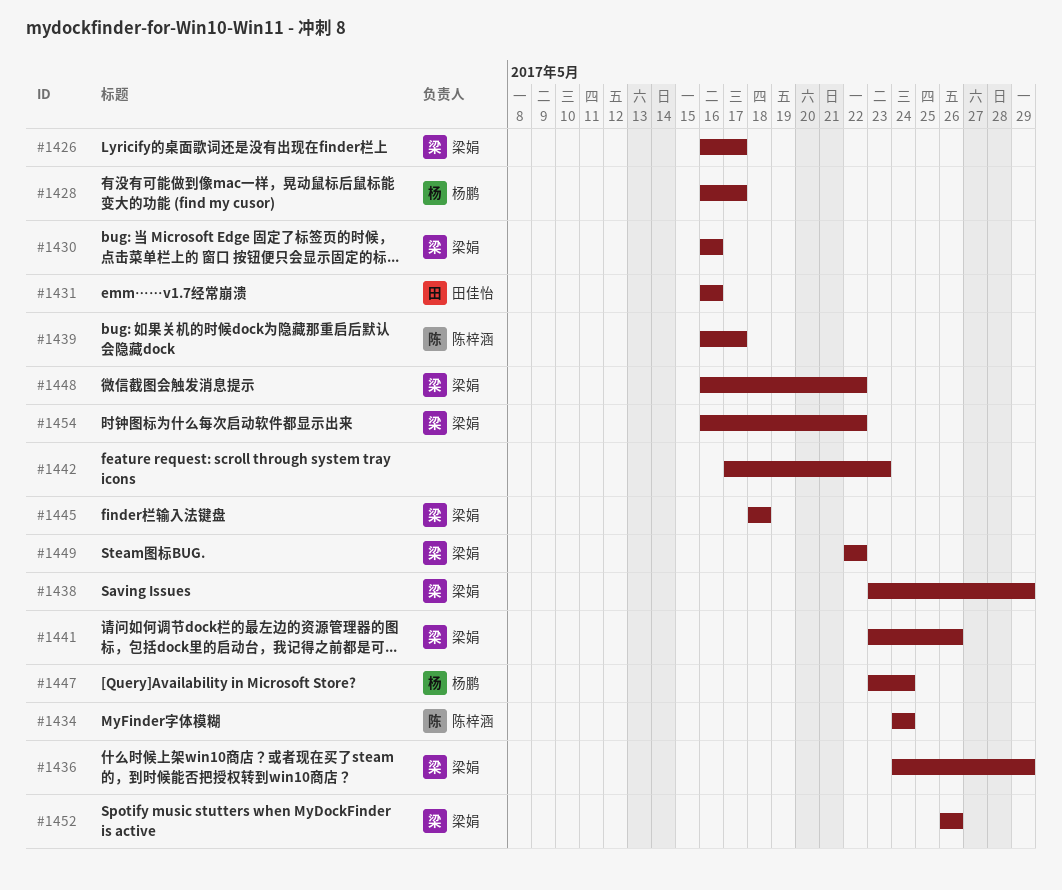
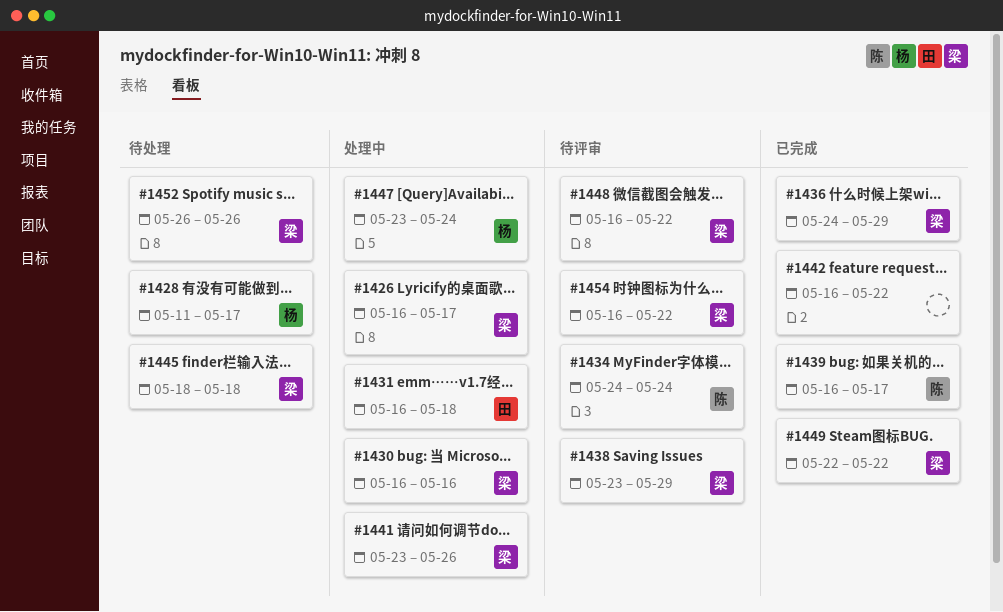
#1428, start: May 16 -> May 11
#1431, due: May 16 -> May 18
#1442, start: May 17 -> May 16
#1442, due: May 23 -> May 22

